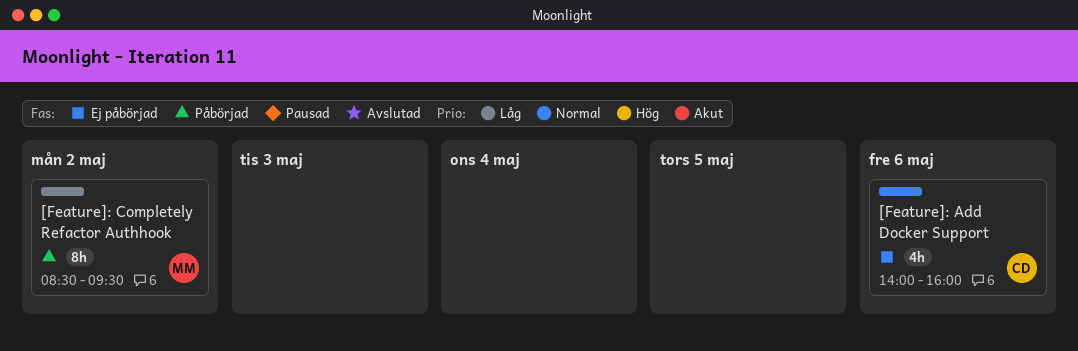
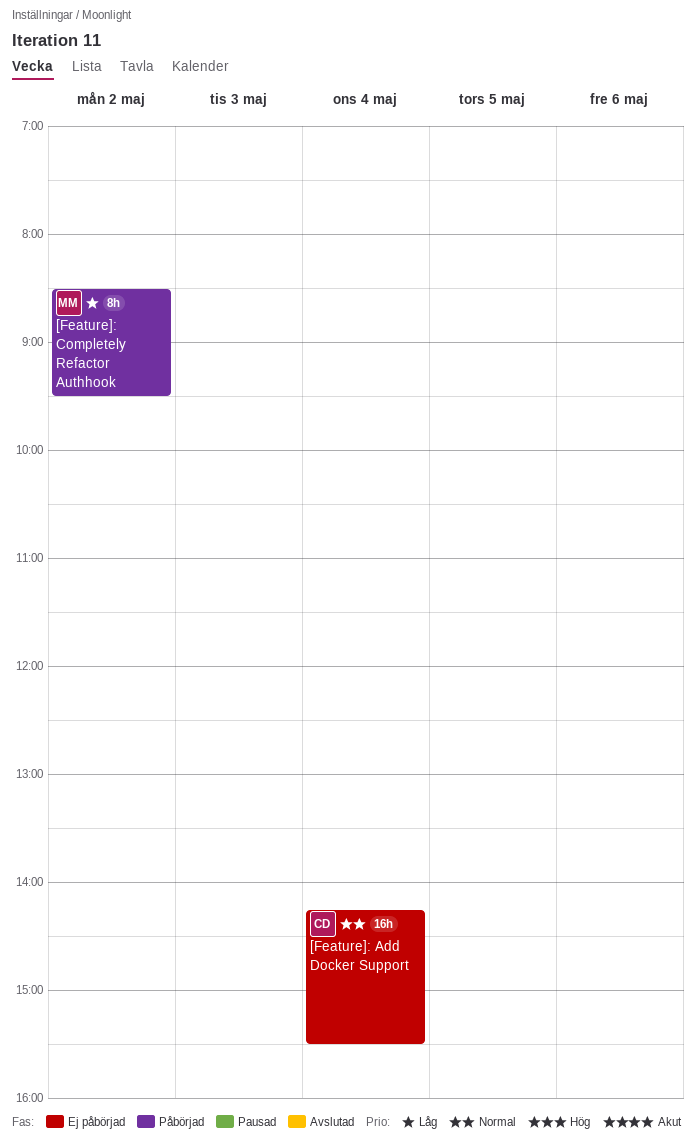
[Feature]: Add Docker Support, estimate: 4h -> 16h
[Feature]: Add Docker Support, day: May 6 -> May 4
[Feature]: Add Docker Support, begins: 14:00 -> 14:15
[Feature]: Add Docker Support, ends: 16:00 -> 15:30

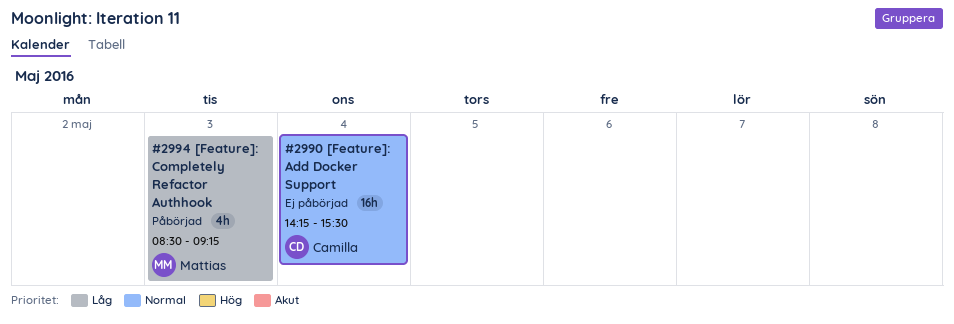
[Feature]: Completely Refactor Authhook, estimate: 8h -> 4h
[Feature]: Completely Refactor Authhook, day: May 2 -> May 3
[Feature]: Completely Refactor Authhook, ends: 09:30 -> 09:15

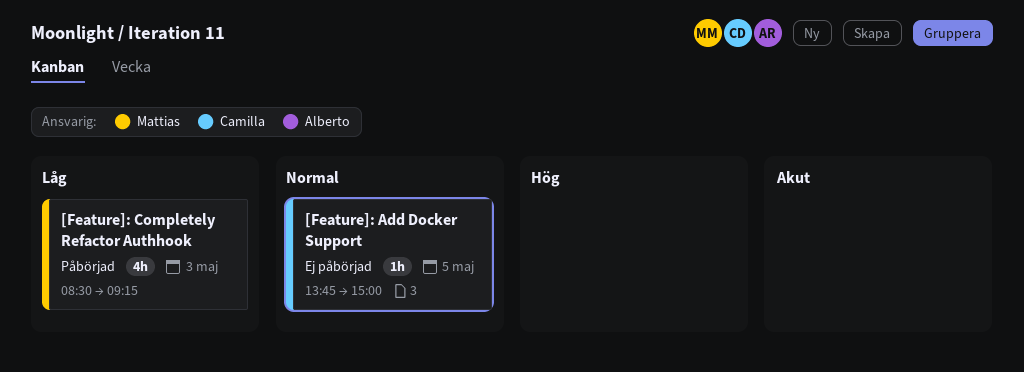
[Feature]: Add Docker Support, estimate: 16h -> 1h
[Feature]: Add Docker Support, day: May 4 -> May 5
[Feature]: Add Docker Support, begins: 14:15 -> 13:45
[Feature]: Add Docker Support, ends: 15:30 -> 15:00

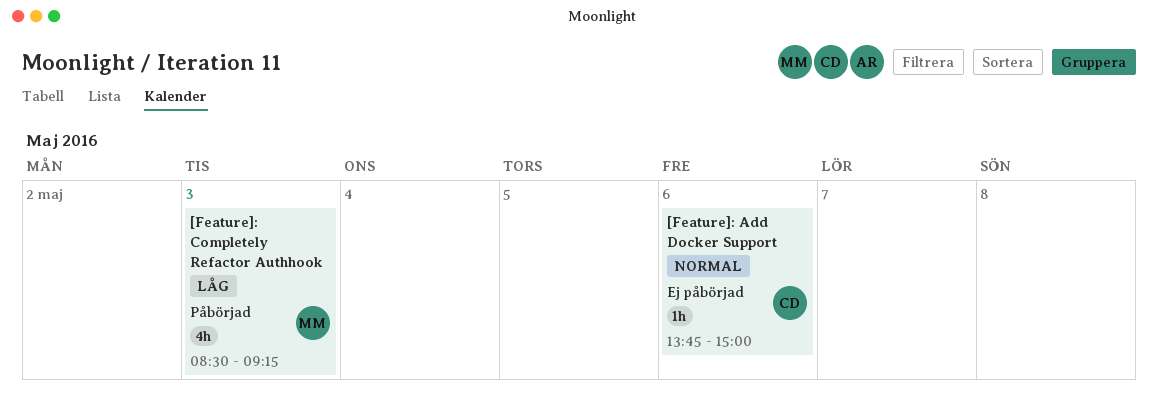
[Feature]: Add Docker Support, day: May 5 -> May 6

